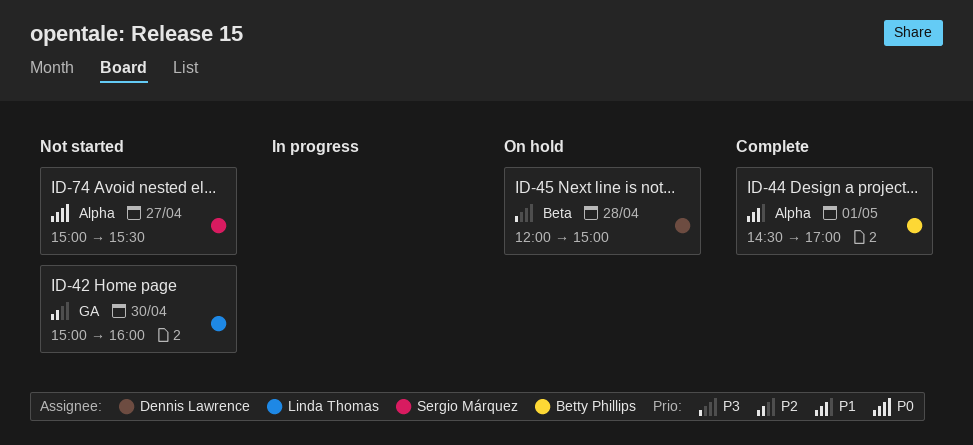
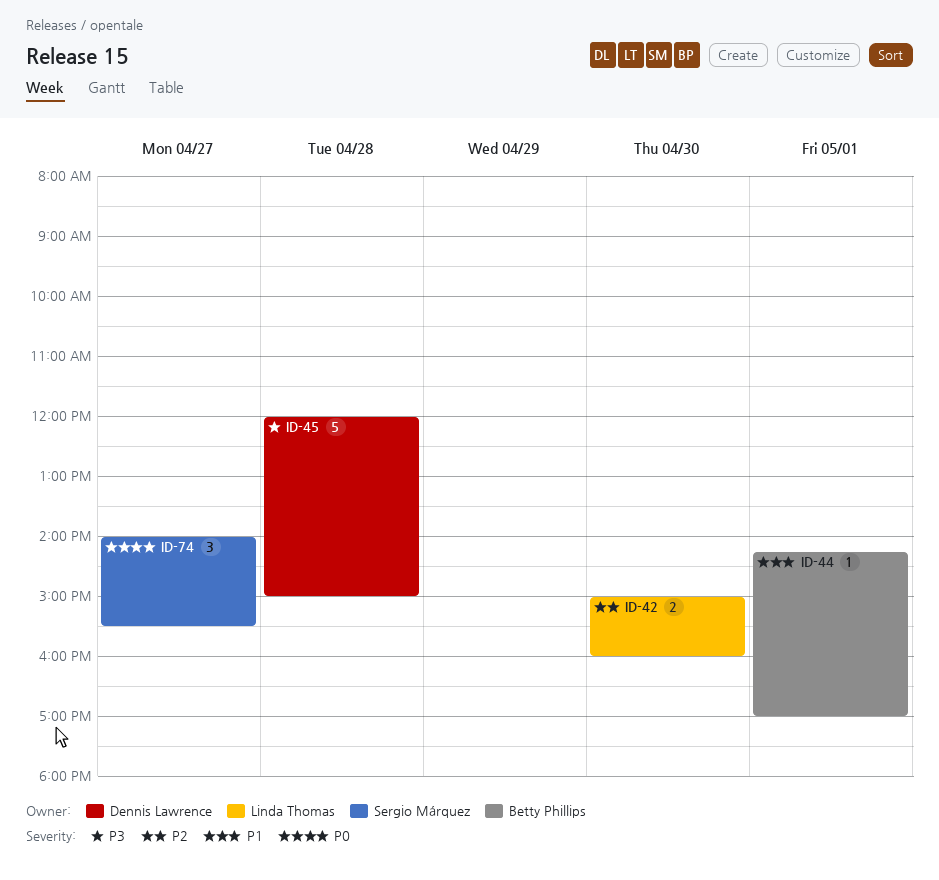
ID-44, begins: 14:30 -> 14:15
ID-74, begins: 15:00 -> 14:00

